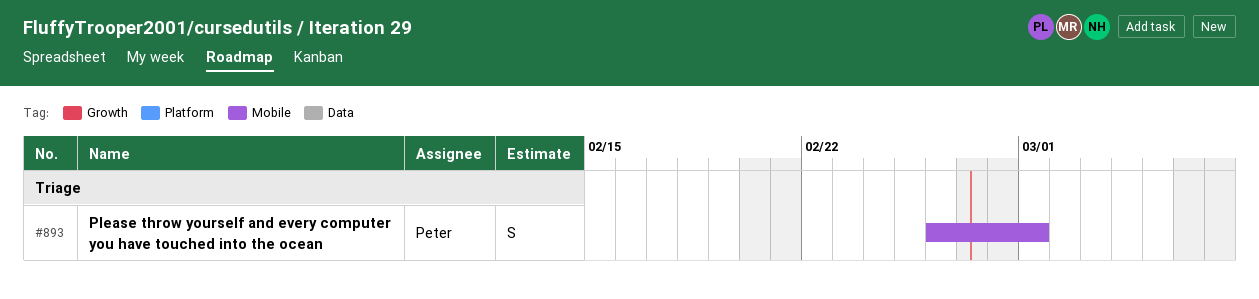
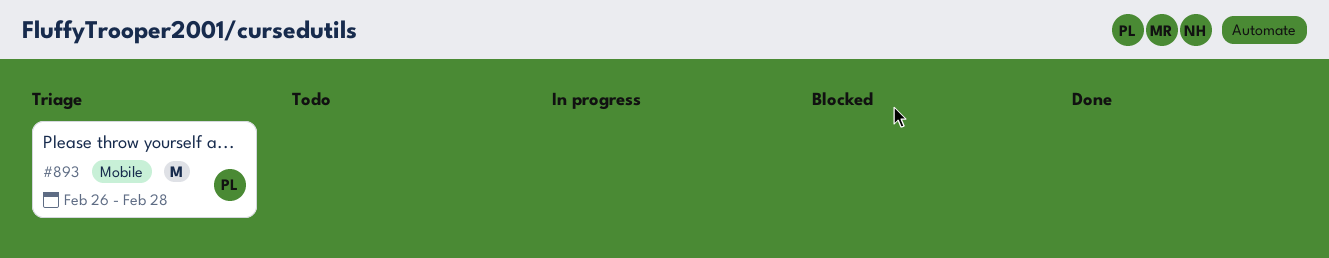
#893, estimate: S -> M
#893, due: Mar 1 -> Feb 28

